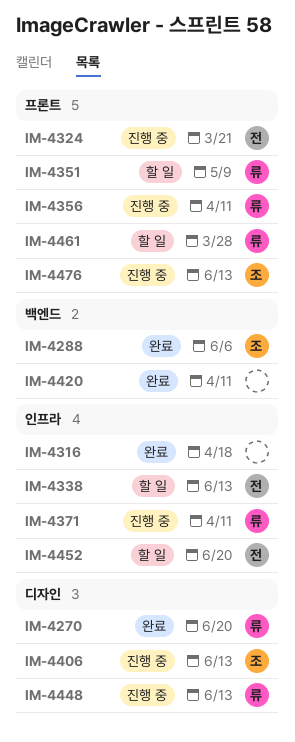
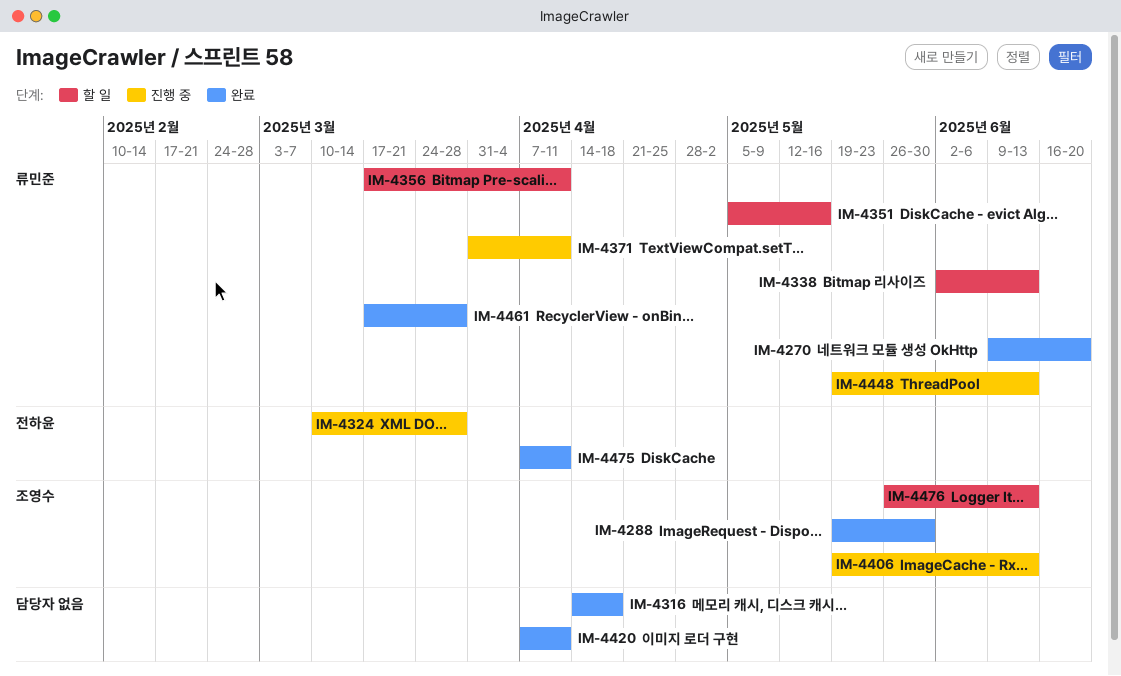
IM-4288, due: Jun 6 -> May 30
IM-4324, due: Mar 21 -> Mar 28
IM-4338, owner: 전하윤 -> 류민준
IM-4351, due: May 9 -> May 16
IM-4356, status: 진행 중 -> 할 일
IM-4452: present -> none
IM-4461, status: 할 일 -> 완료
IM-4475: none -> present
IM-4476, status: 진행 중 -> 할 일

